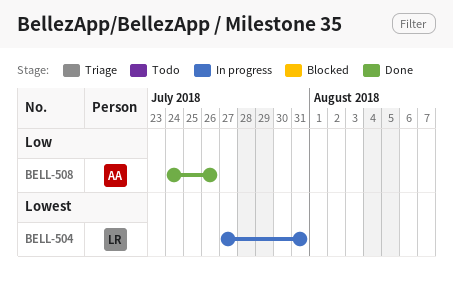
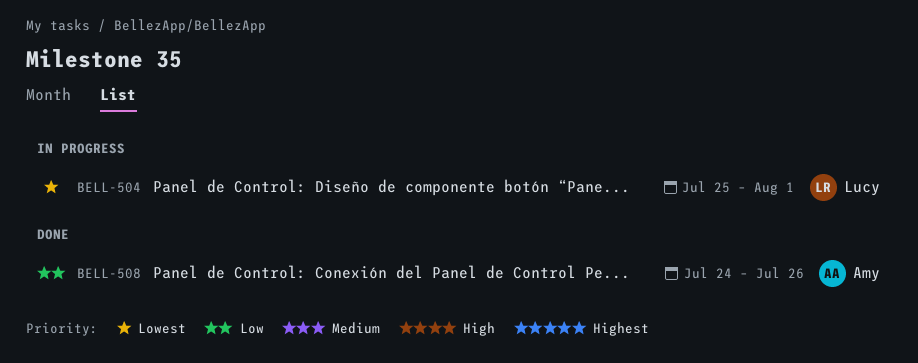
BELL-504, start: Jul 27 -> Jul 25
BELL-504, due: Jul 31 -> Aug 1

